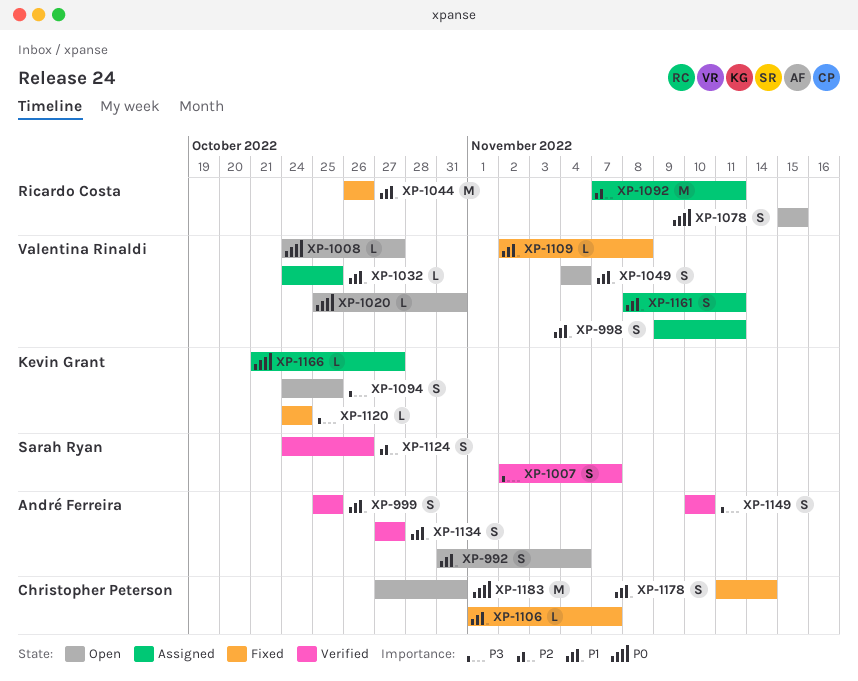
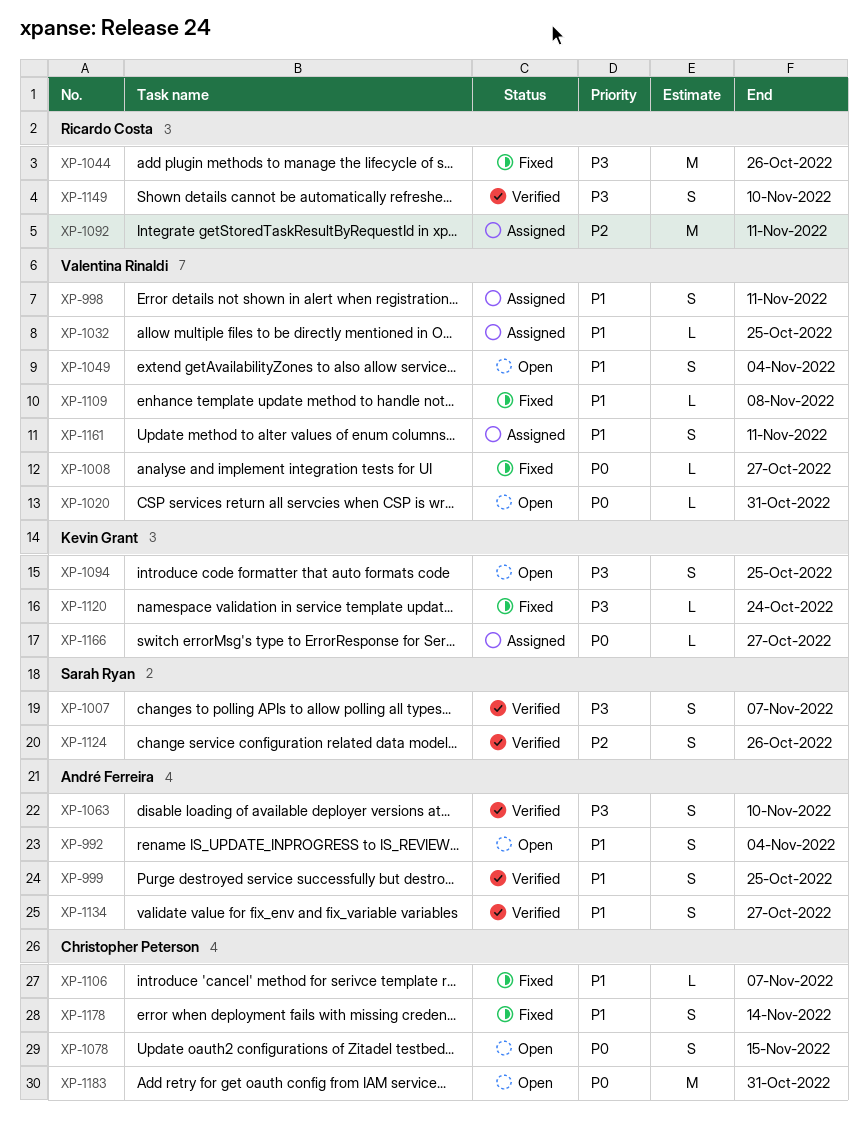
XP-1008, status: Open -> Fixed
XP-1044, priority: P1 -> P3
XP-1063: none -> present
XP-1078, owner: Ricardo Costa -> Christopher Peterson
XP-1149, owner: André Ferreira -> Ricardo Costa

